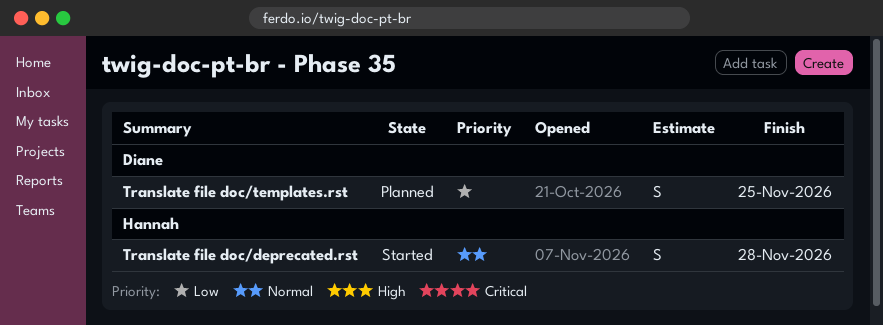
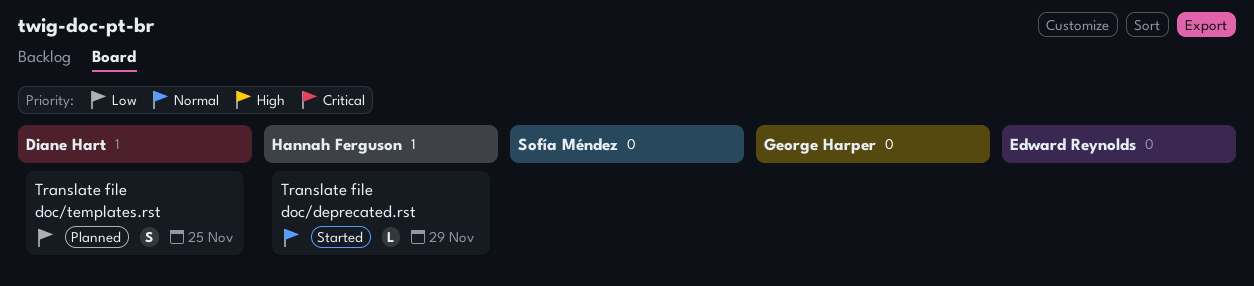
Translate file doc/deprecated.rst, estimate: S -> L
Translate file doc/deprecated.rst, due: Nov 28 -> Nov 29

